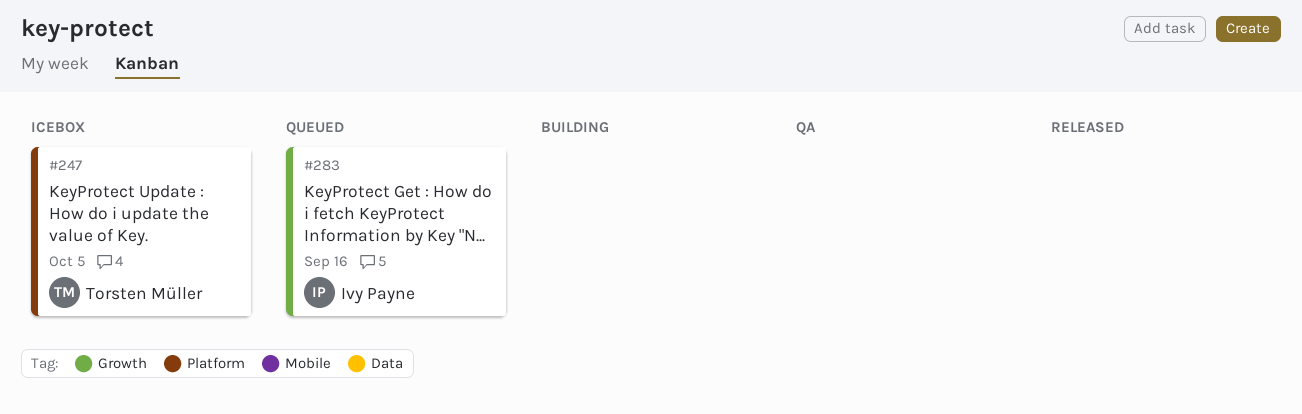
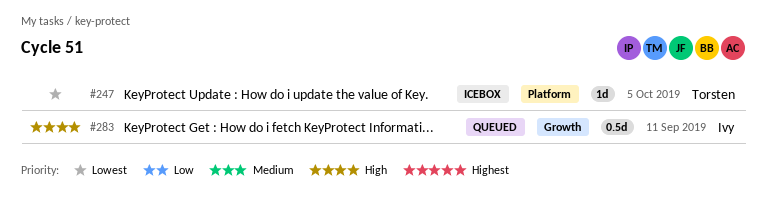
#283, due: Sep 16 -> Sep 11

